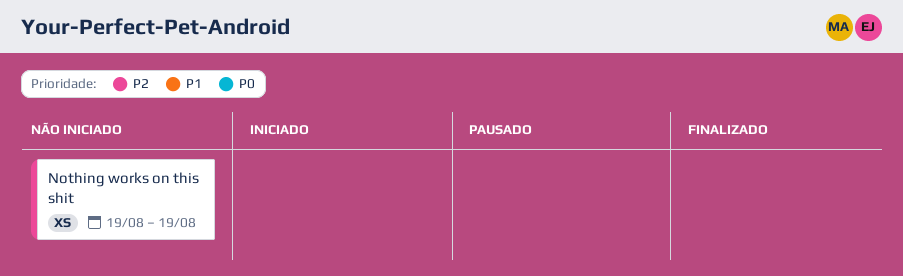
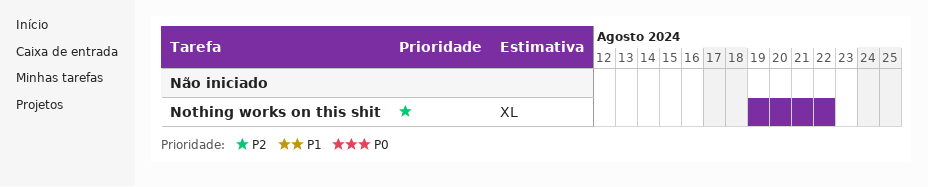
Nothing works on this shit, estimate: XS -> XL
Nothing works on this shit, due: Aug 19 -> Aug 22

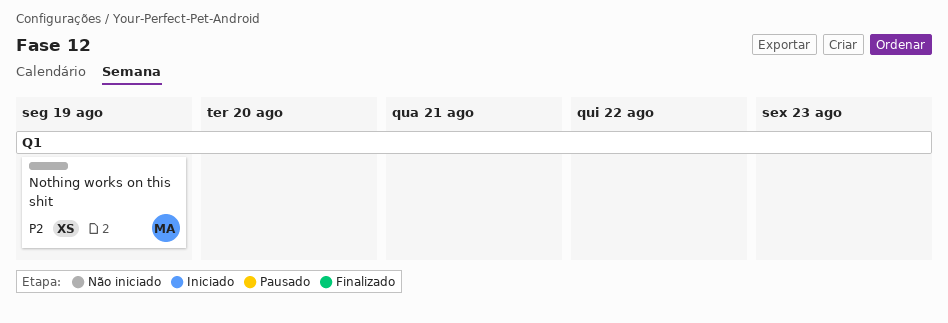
Nothing works on this shit, estimate: XL -> XS
Nothing works on this shit, due: Aug 22 -> Aug 19

